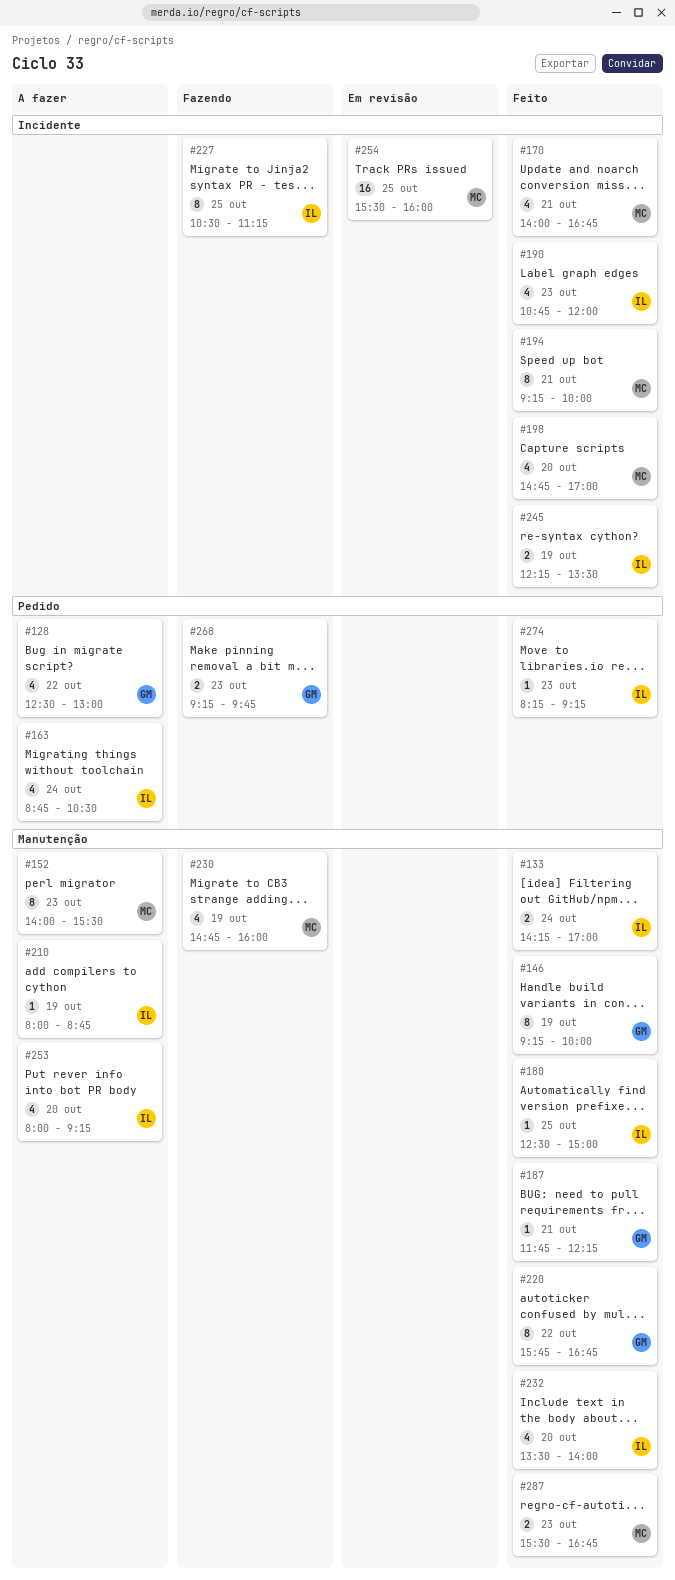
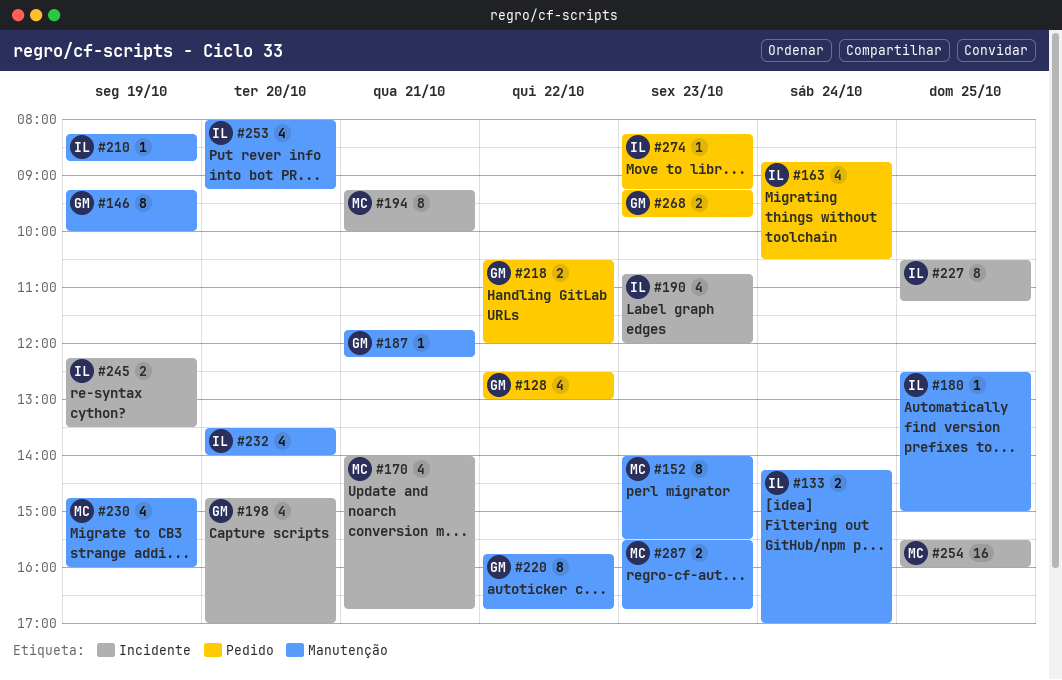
#198, owner: MC -> GM
#210, begins: 08:00 -> 08:15
#218: none -> present

